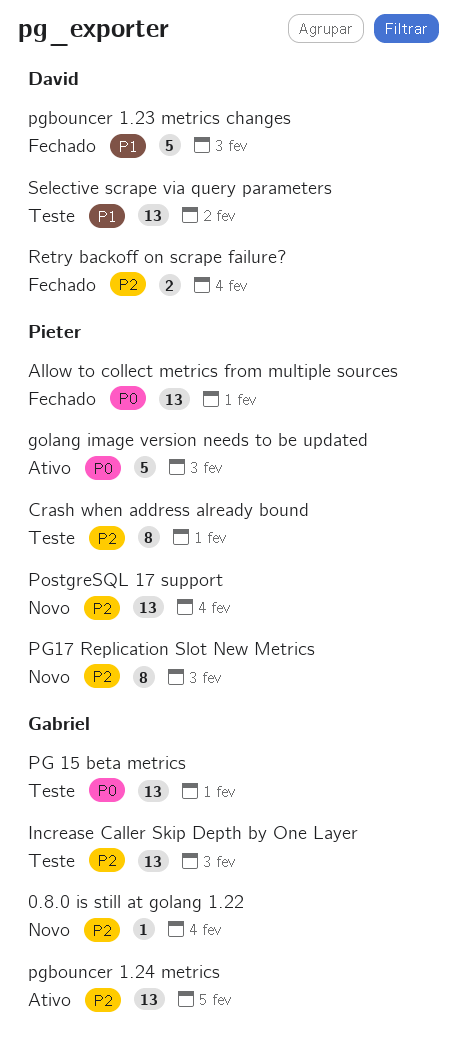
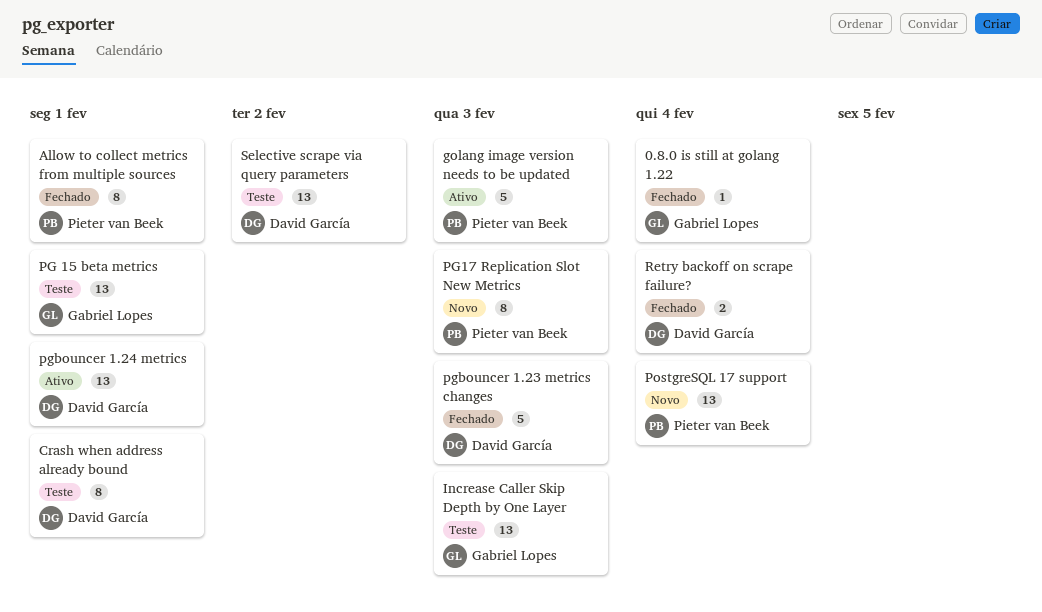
0.8.0 is still at golang 1.22, status: Novo -> Fechado
Allow to collect metrics from multiple sources, estimate: 13 -> 8
Crash when address already bound, owner: Pieter van Beek -> David García
pgbouncer 1.24 metrics, owner: Gabriel Lopes -> David García
pgbouncer 1.24 metrics, due: Feb 5 -> Feb 1

